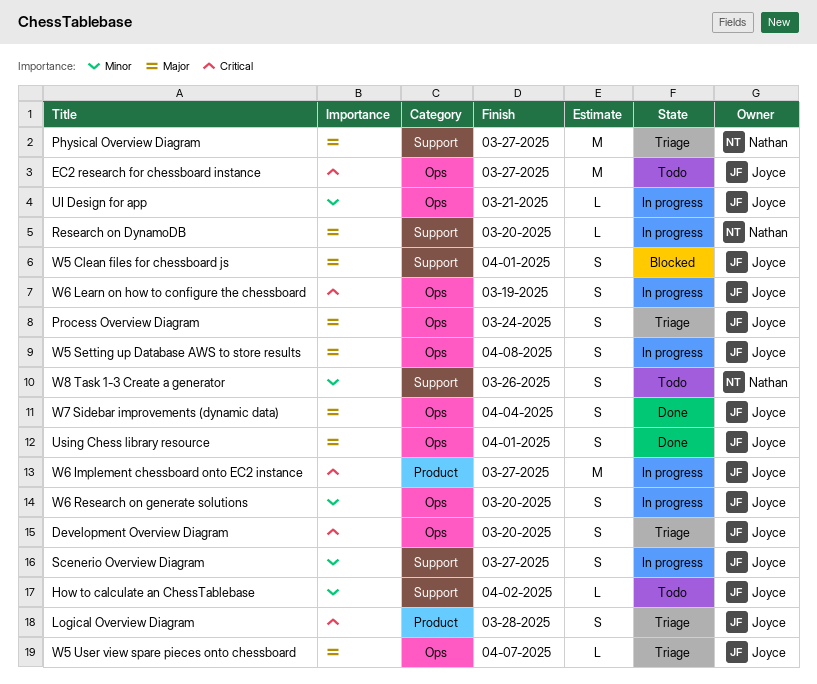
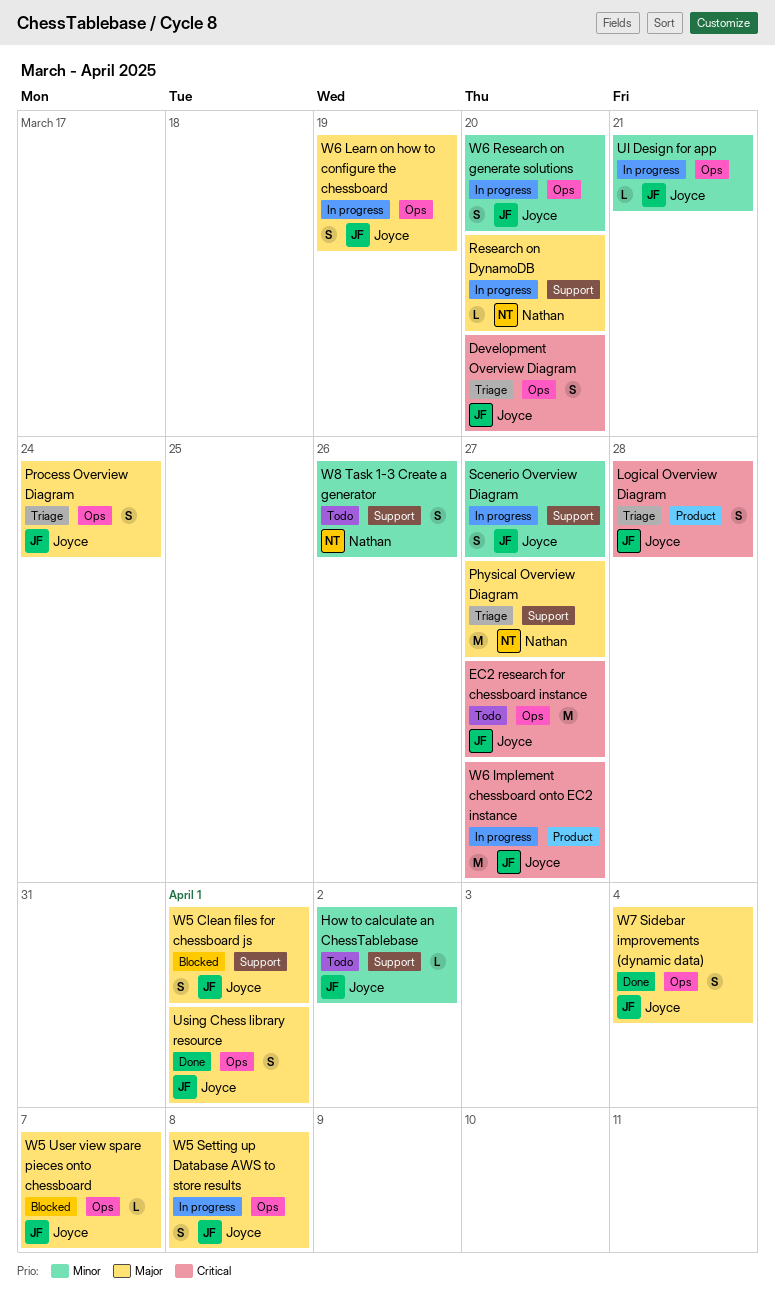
W5 User view spare pieces onto chessboard, status: Triage -> Blocked
W6 Learn on how to configure the chessboard, priority: Critical -> Major

